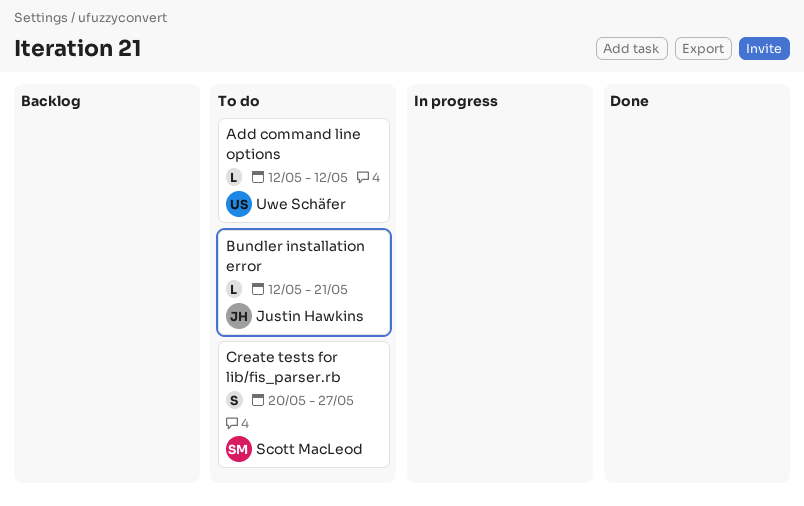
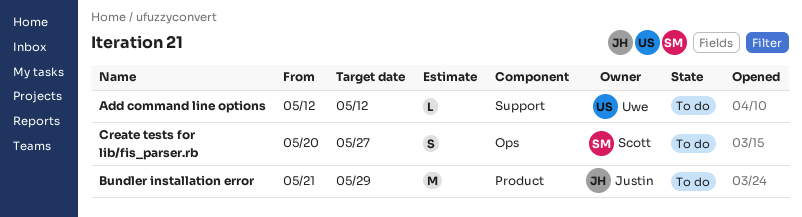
Bundler installation error, estimate: L -> M
Bundler installation error, start: May 12 -> May 21
Bundler installation error, due: May 21 -> May 29

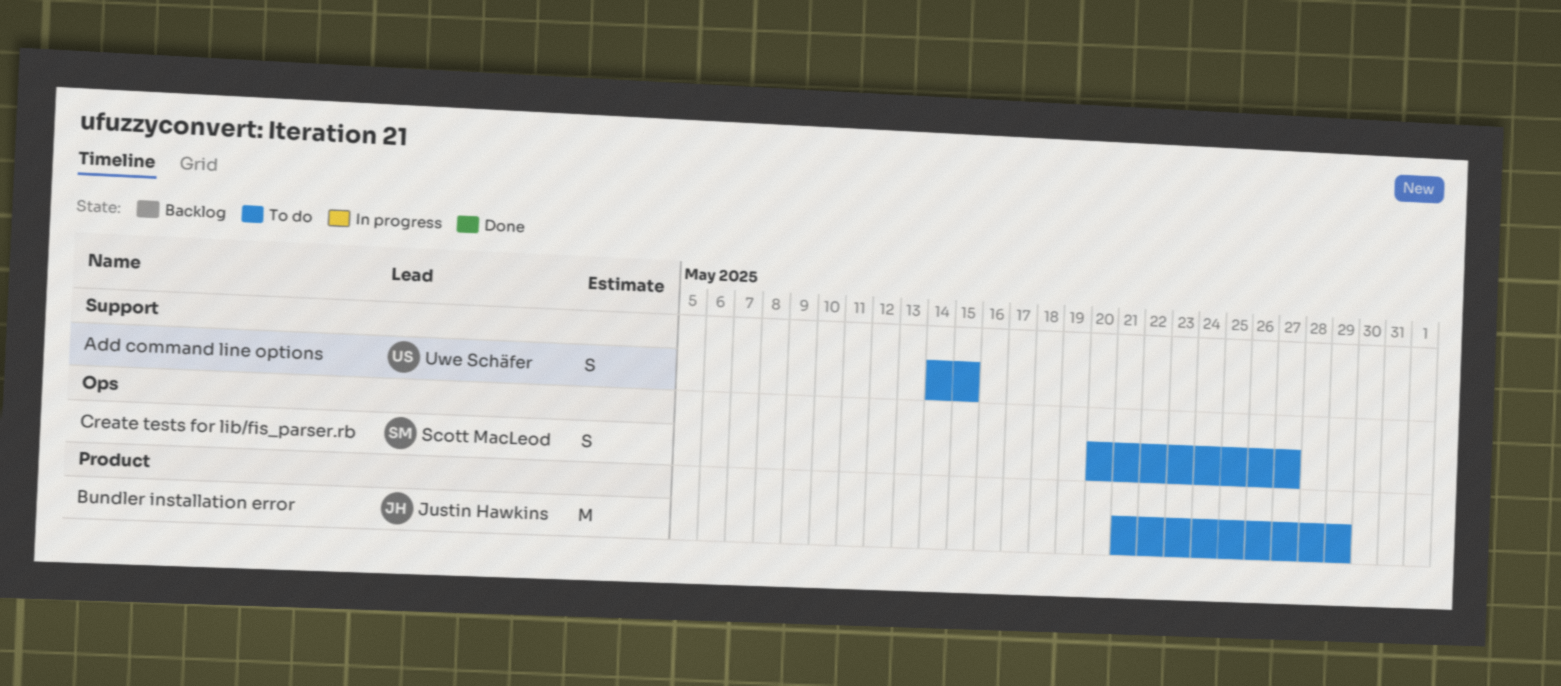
Add command line options, estimate: L -> S
Add command line options, start: May 12 -> May 14
Add command line options, due: May 12 -> May 15

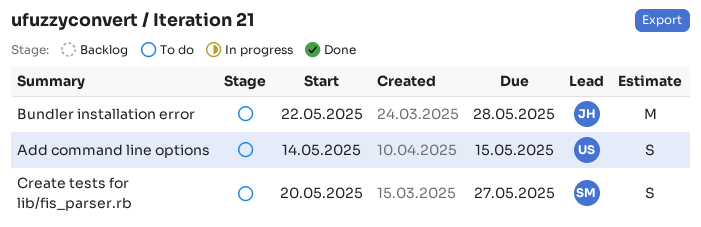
Bundler installation error, start: May 21 -> May 22
Bundler installation error, due: May 29 -> May 28

